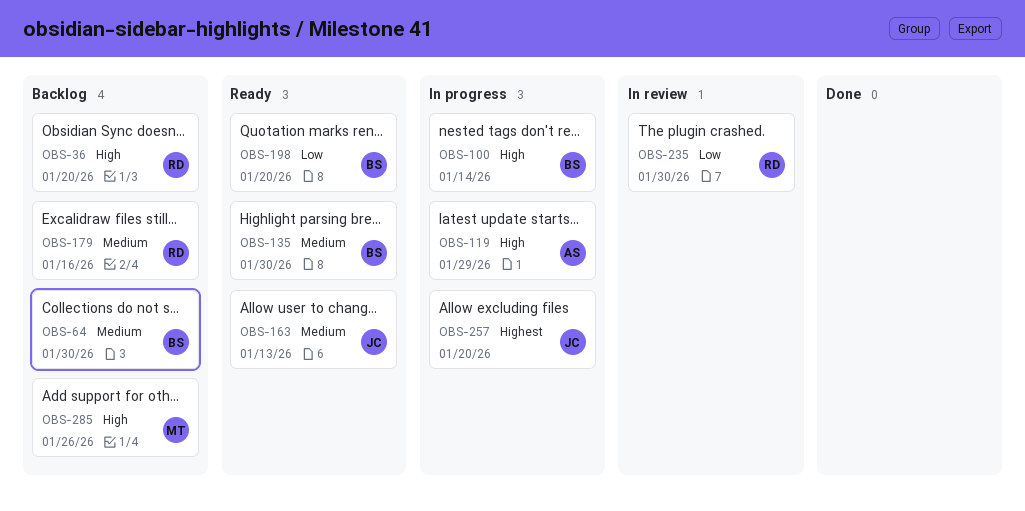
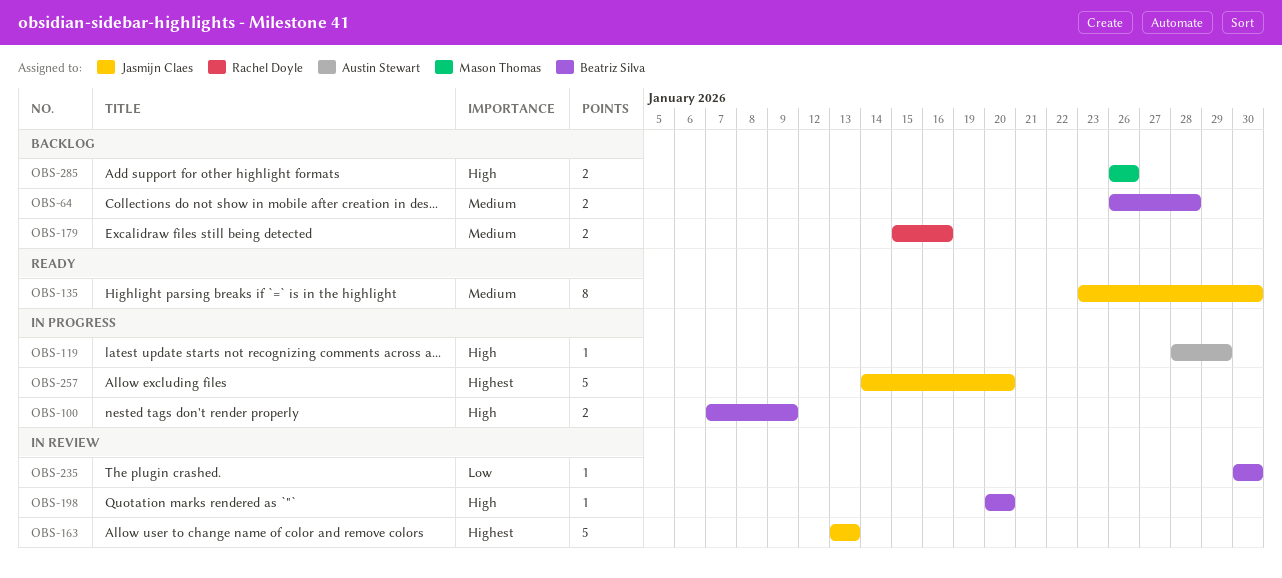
OBS-36: present -> none
OBS-64, due: Jan 30 -> Jan 28
OBS-100, due: Jan 14 -> Jan 9
OBS-135, owner: Beatriz Silva -> Jasmijn Claes
OBS-163, status: Ready -> In review
OBS-163, priority: Medium -> Highest
OBS-198, status: Ready -> In review
OBS-198, priority: Low -> High
OBS-235, owner: Rachel Doyle -> Beatriz Silva

